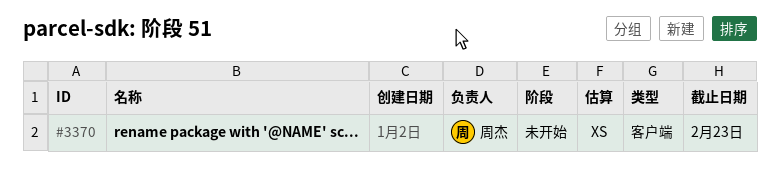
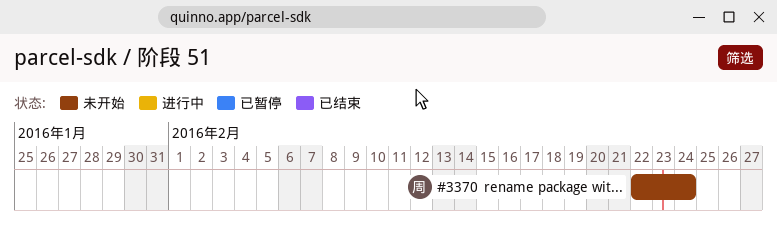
#3370, due: Feb 23 -> Feb 24

